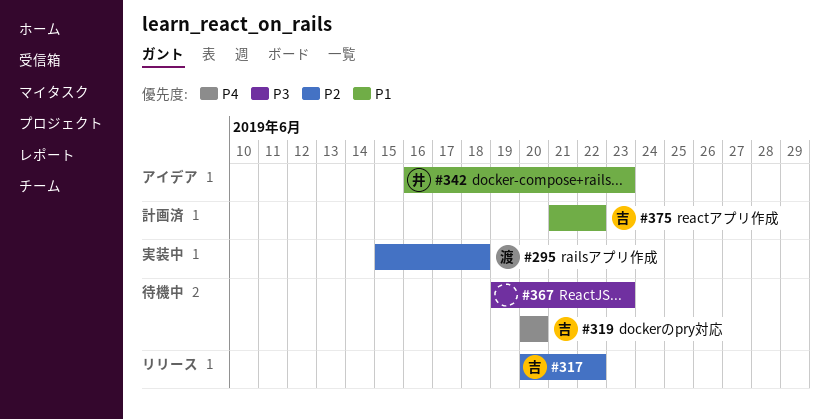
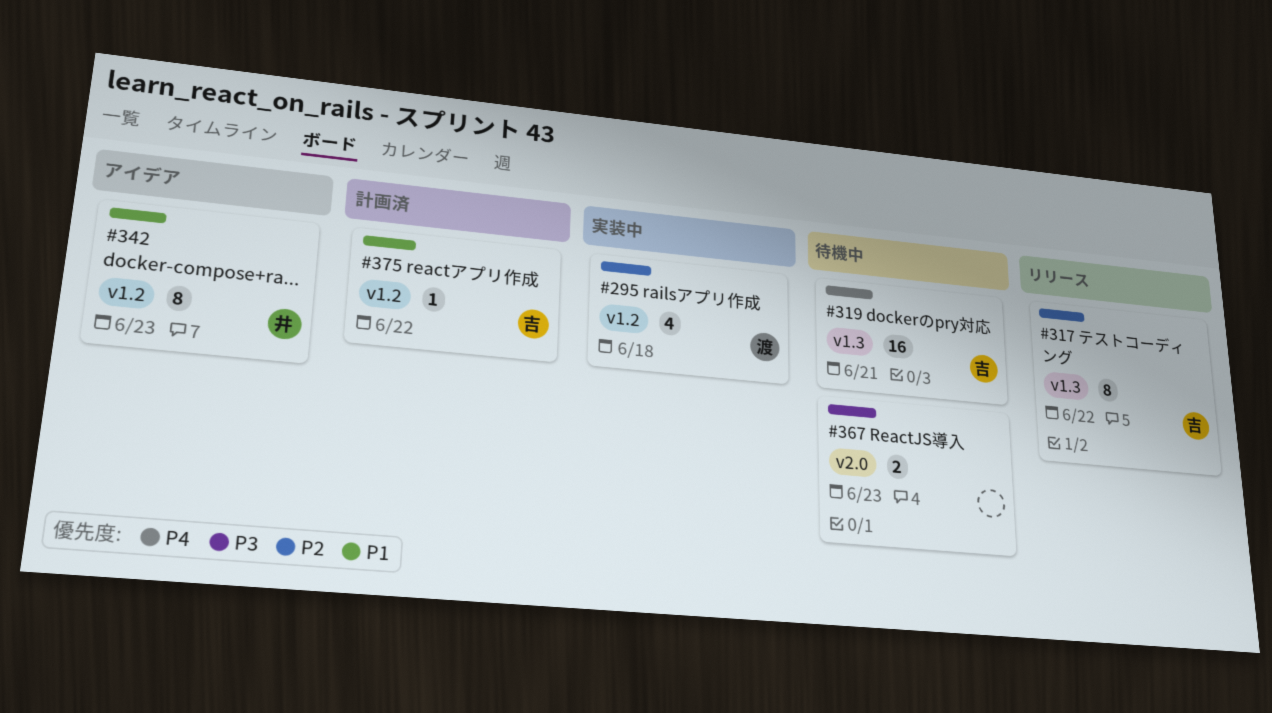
#319, due: Jun 20 -> Jun 21

